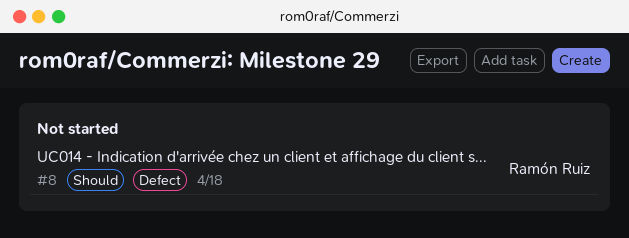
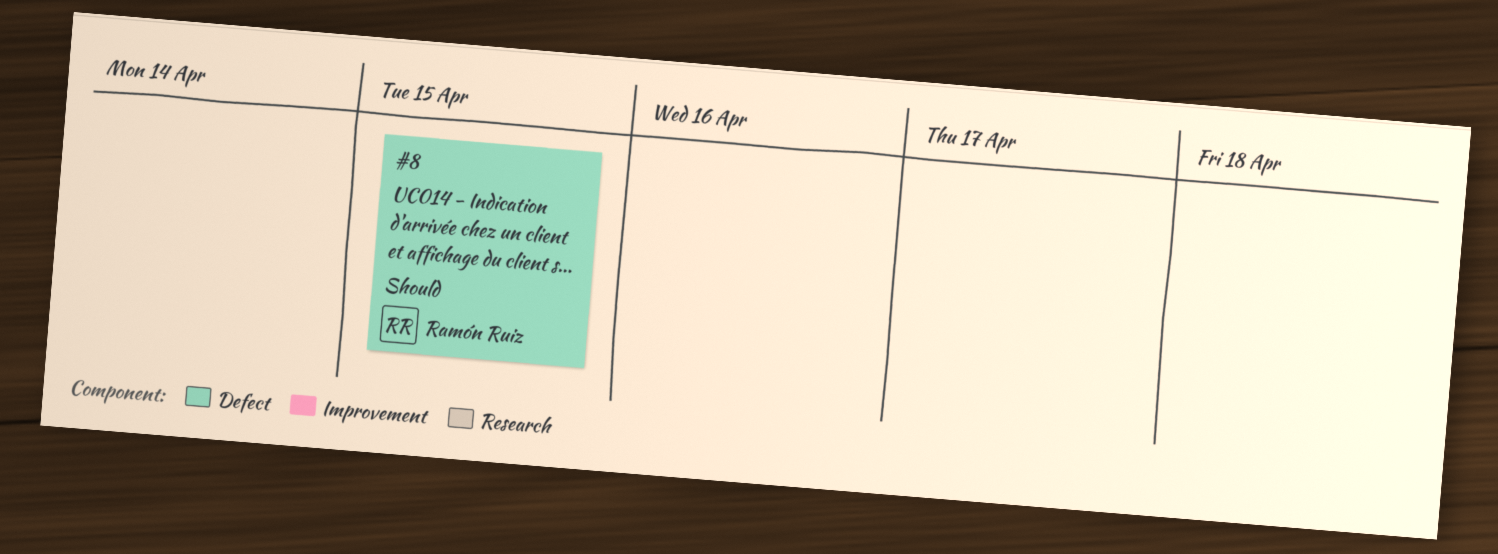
#8, due: Apr 18 -> Apr 15

